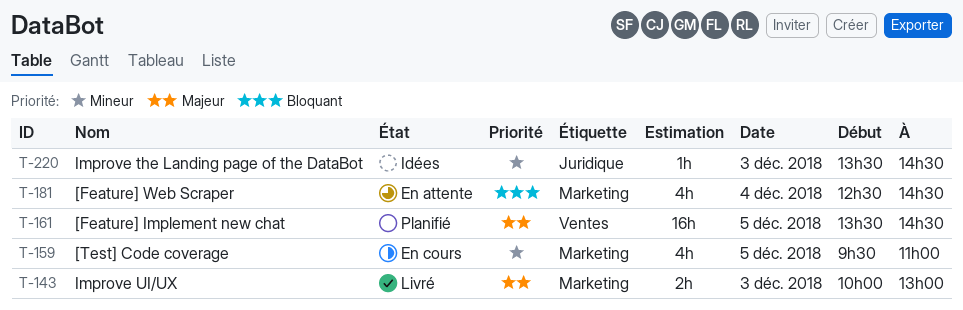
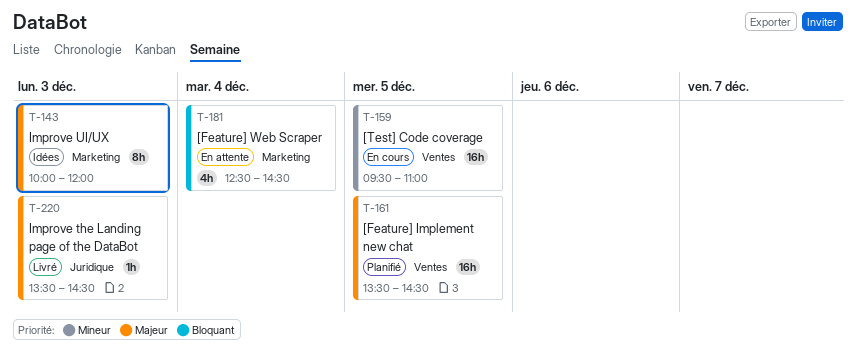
T-143, status: Livré -> Idées
T-143, estimate: 2h -> 8h
T-143, ends: 13:00 -> 12:00
T-159, label: Marketing -> Ventes
T-159, estimate: 4h -> 16h
T-220, status: Idées -> Livré
T-220, priority: Mineur -> Majeur

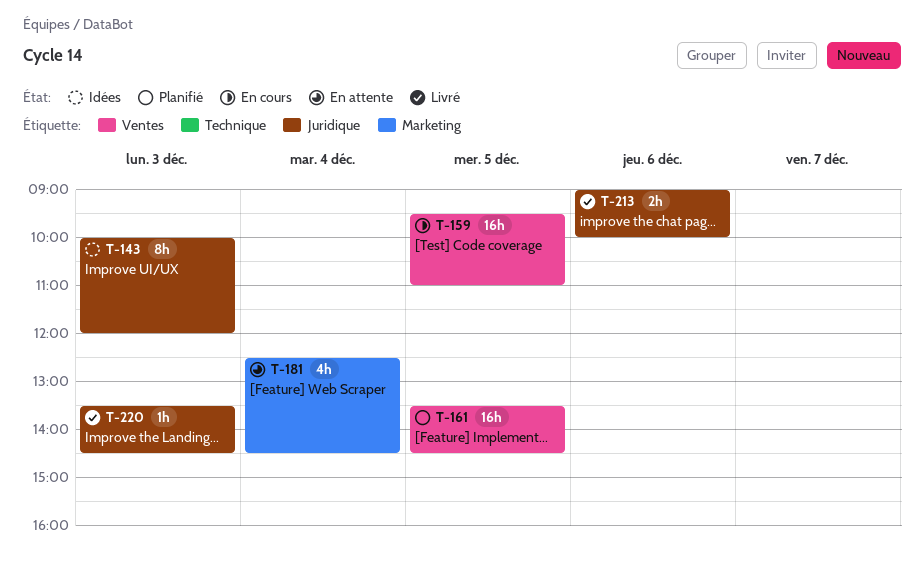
T-143, label: Marketing -> Juridique
T-213: none -> present

